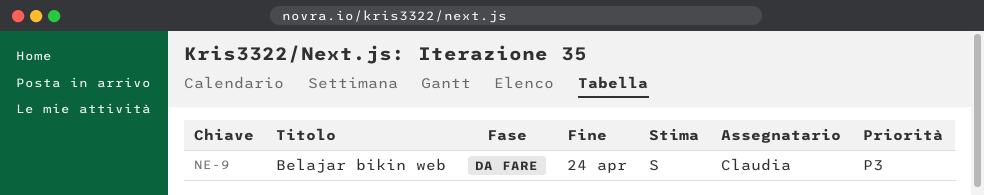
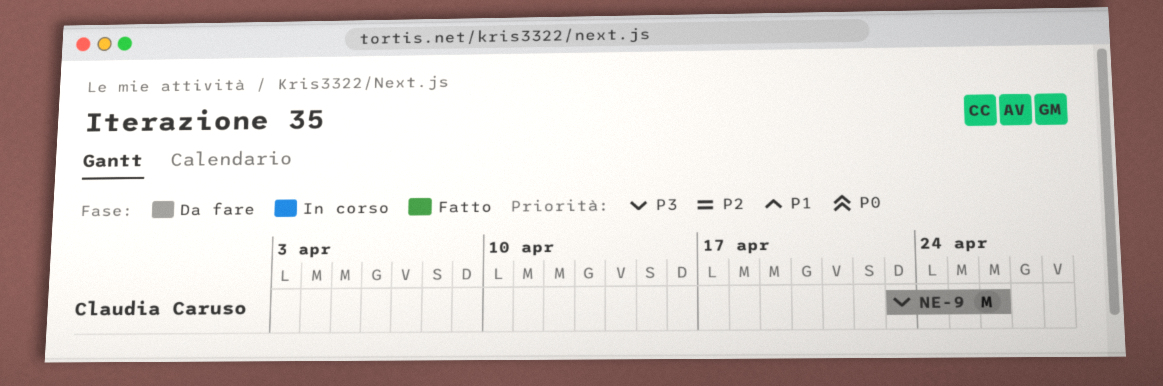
NE-9, estimate: S -> M
NE-9, due: Apr 24 -> Apr 26

